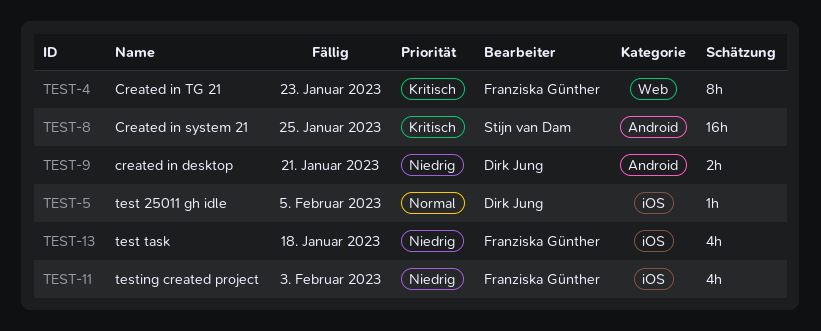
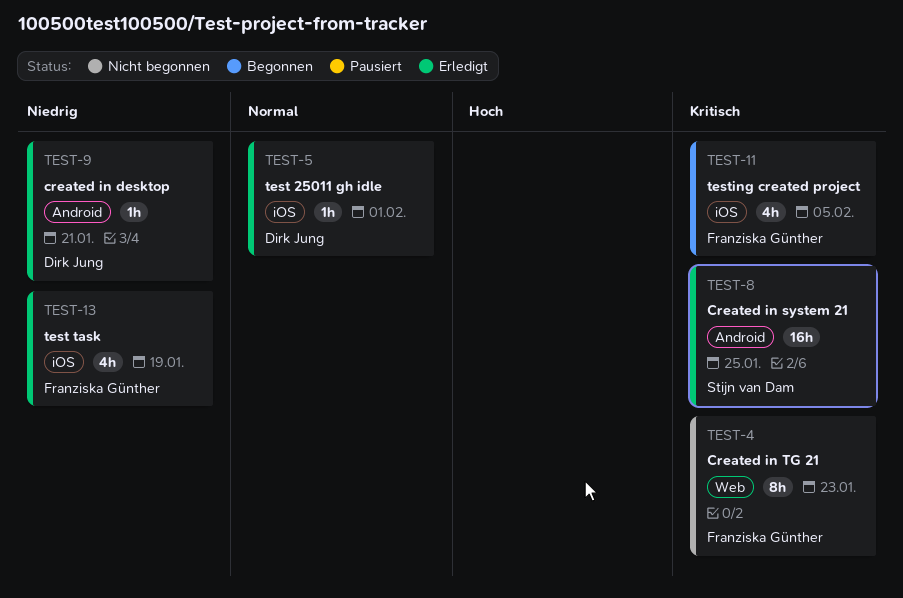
TEST-5, due: Feb 5 -> Feb 1
TEST-9, estimate: 2h -> 1h
TEST-11, priority: Niedrig -> Kritisch
TEST-11, due: Feb 3 -> Feb 5
TEST-13, due: Jan 18 -> Jan 19

